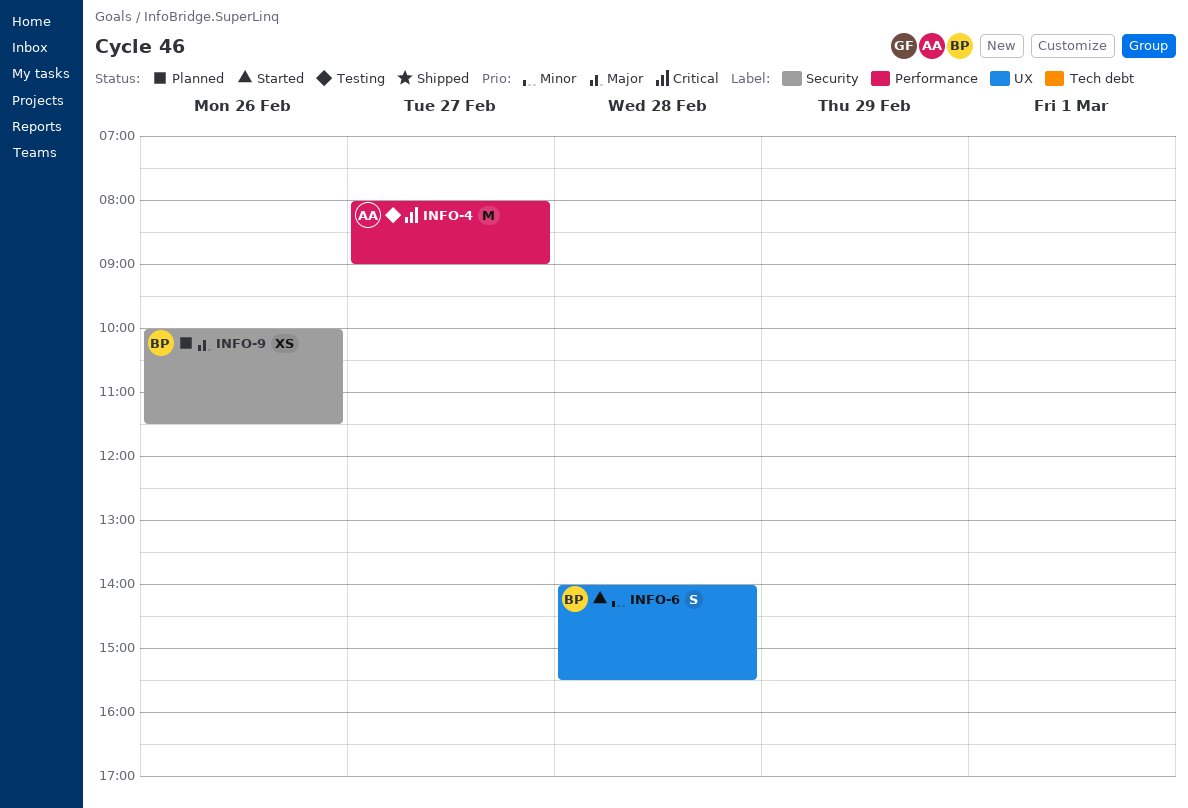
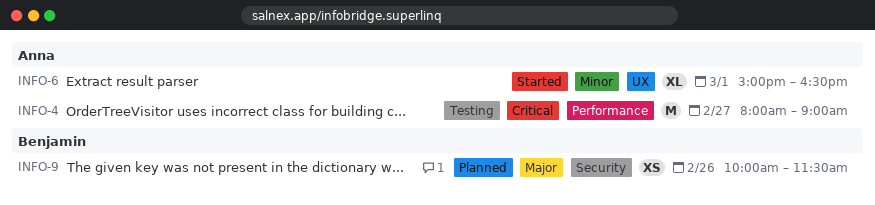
INFO-6, owner: Benjamin -> Anna
INFO-6, estimate: S -> XL
INFO-6, day: Feb 28 -> Mar 1
INFO-6, begins: 14:00 -> 15:00
INFO-6, ends: 15:30 -> 16:30

